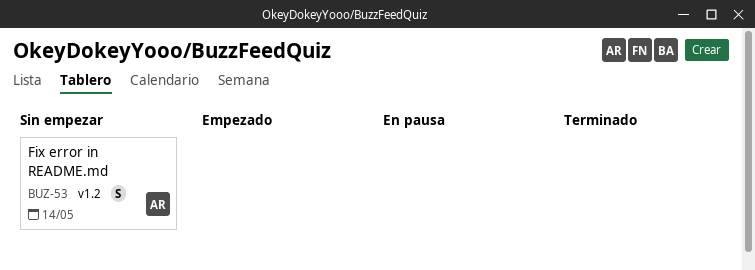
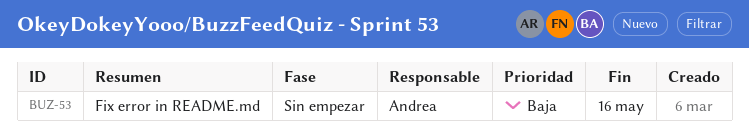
BUZ-53, due: May 14 -> May 16

